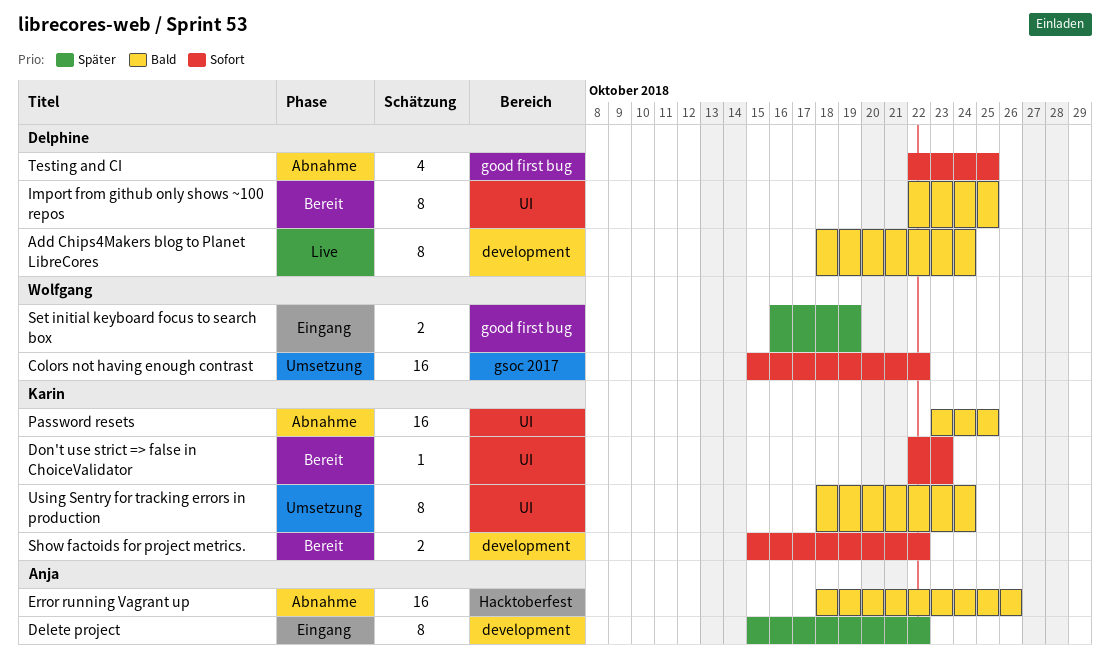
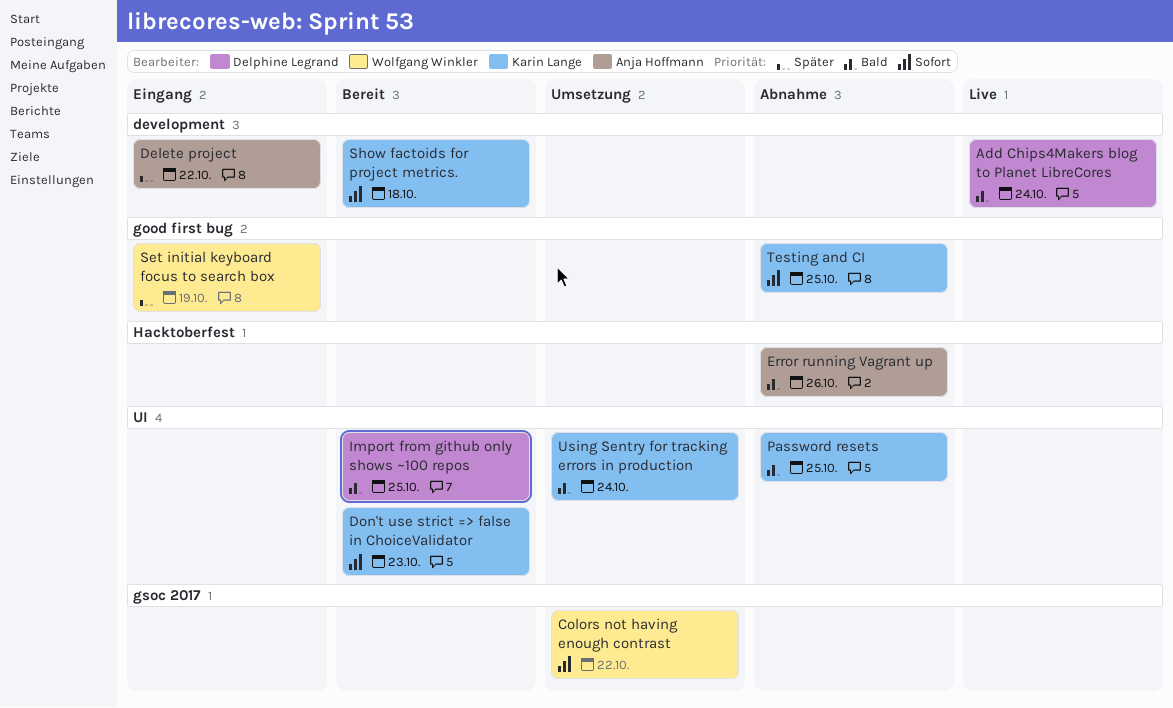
Show factoids for project metrics., due: Oct 22 -> Oct 18
Testing and CI, owner: Delphine Legrand -> Karin Lange

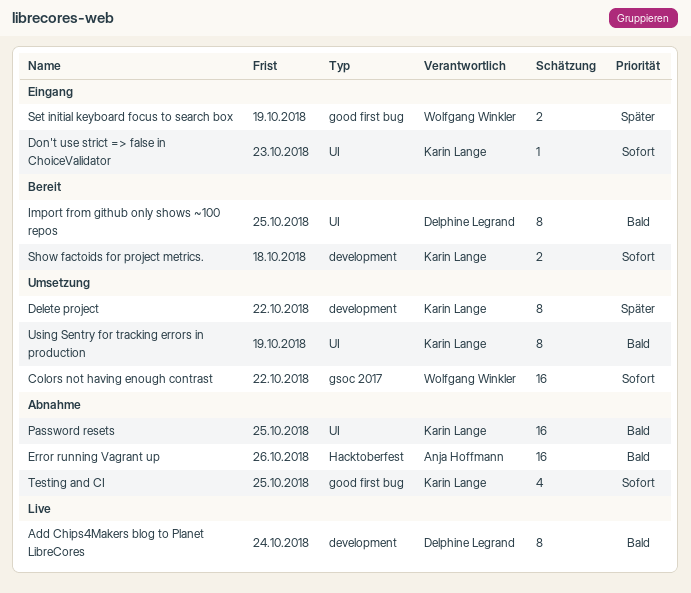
Delete project, status: Eingang -> Umsetzung
Delete project, owner: Anja Hoffmann -> Karin Lange
Don't use strict => false in ChoiceValidator, status: Bereit -> Eingang
Using Sentry for tracking errors in production, due: Oct 24 -> Oct 19

